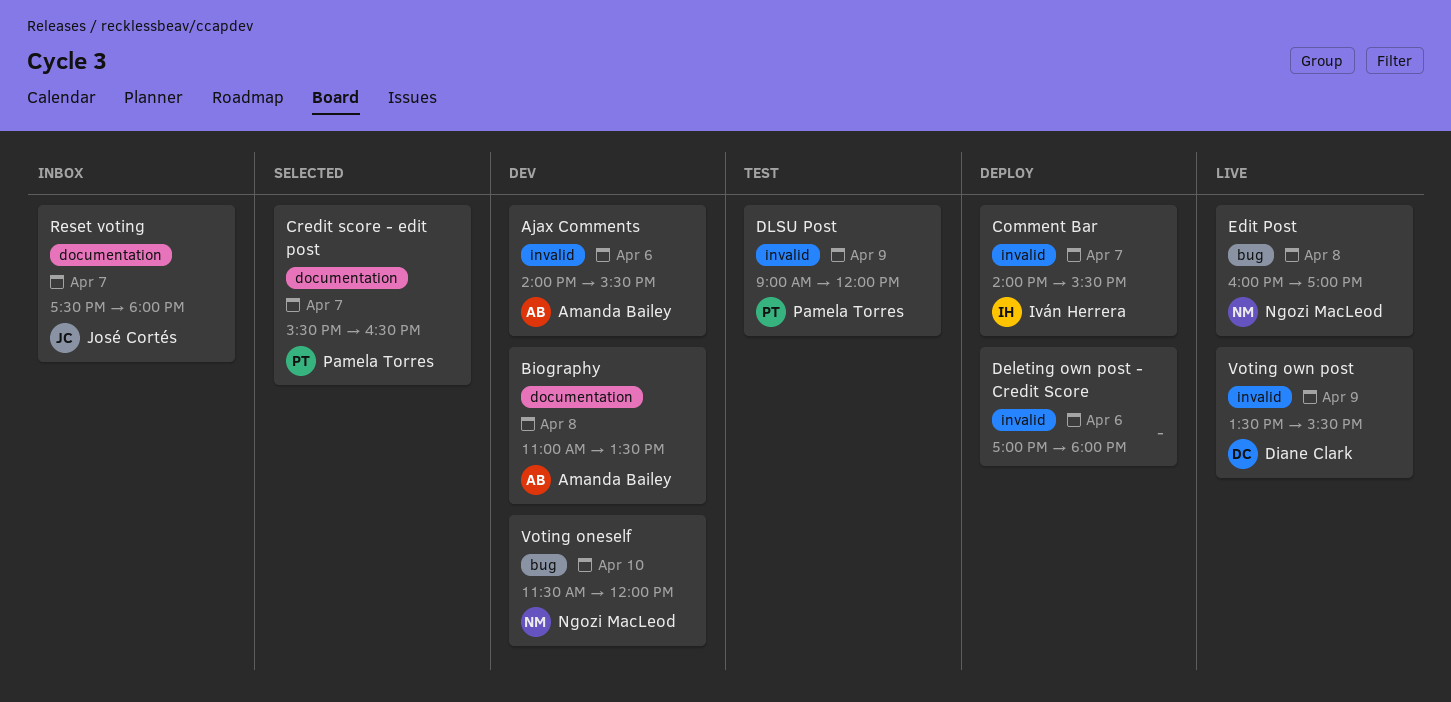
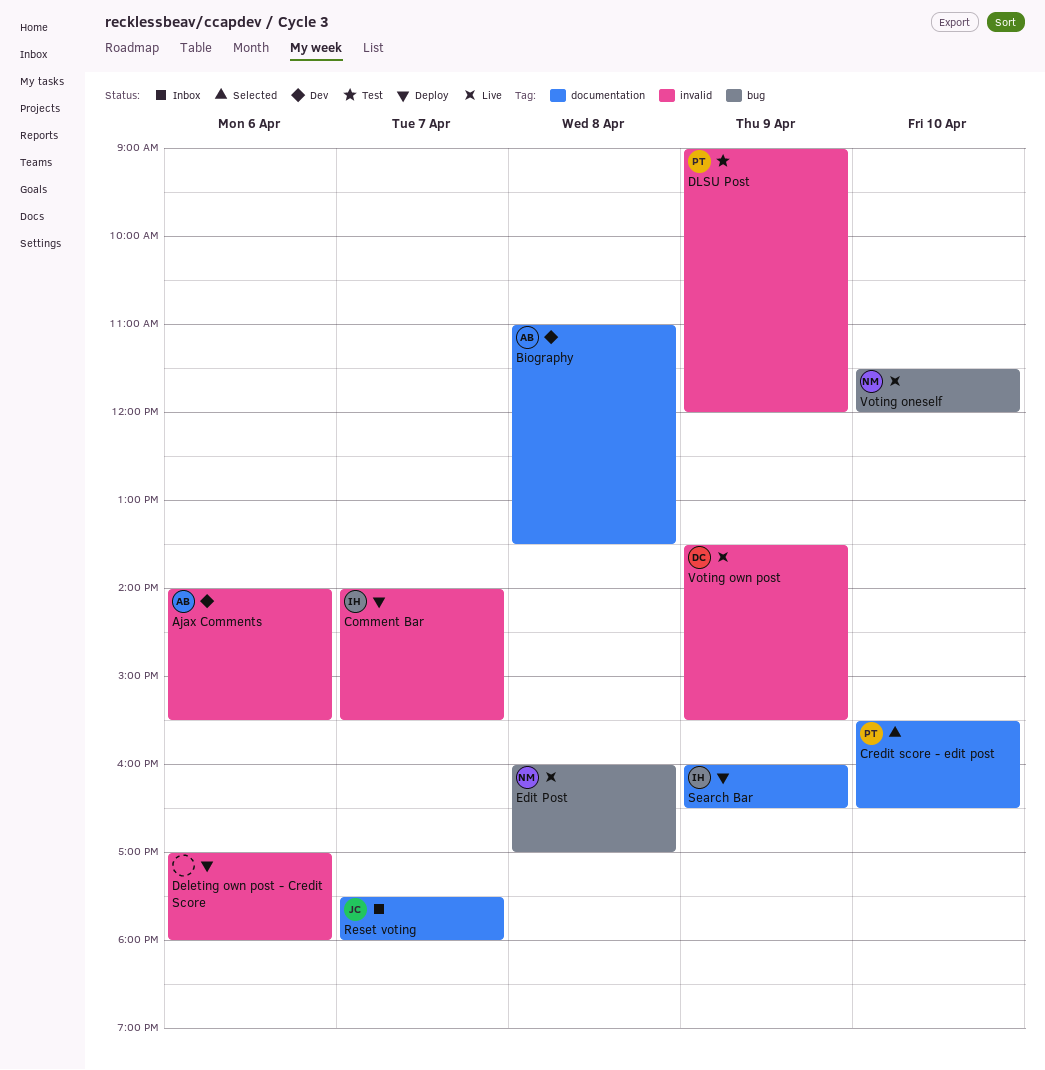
Credit score - edit post, day: Apr 7 -> Apr 10
Search Bar: none -> present
Voting oneself, status: Dev -> Live

